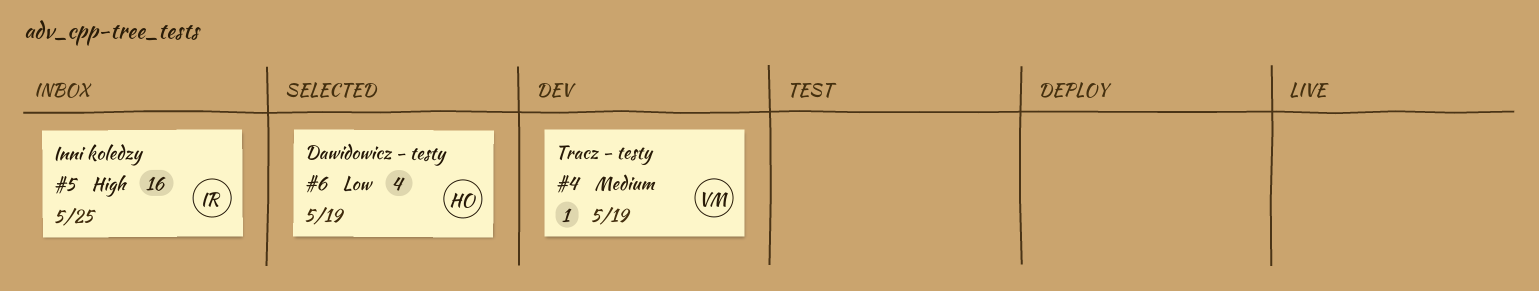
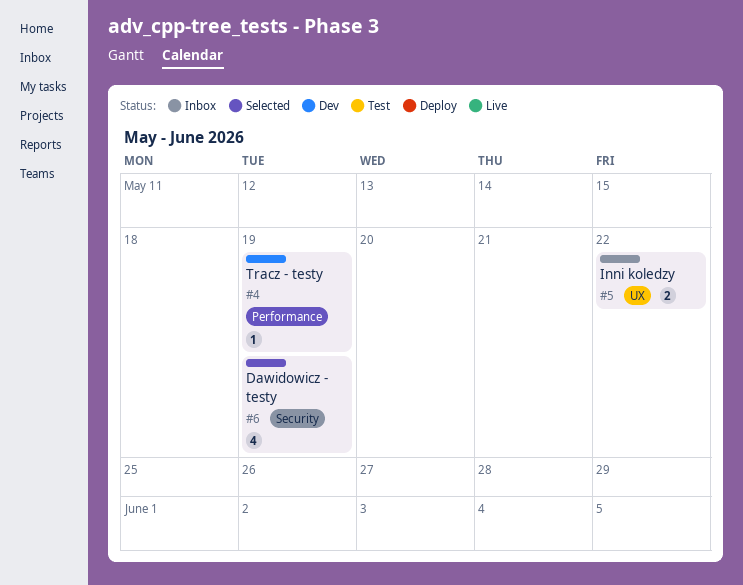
#5, estimate: 16 -> 2
#5, due: May 25 -> May 22

